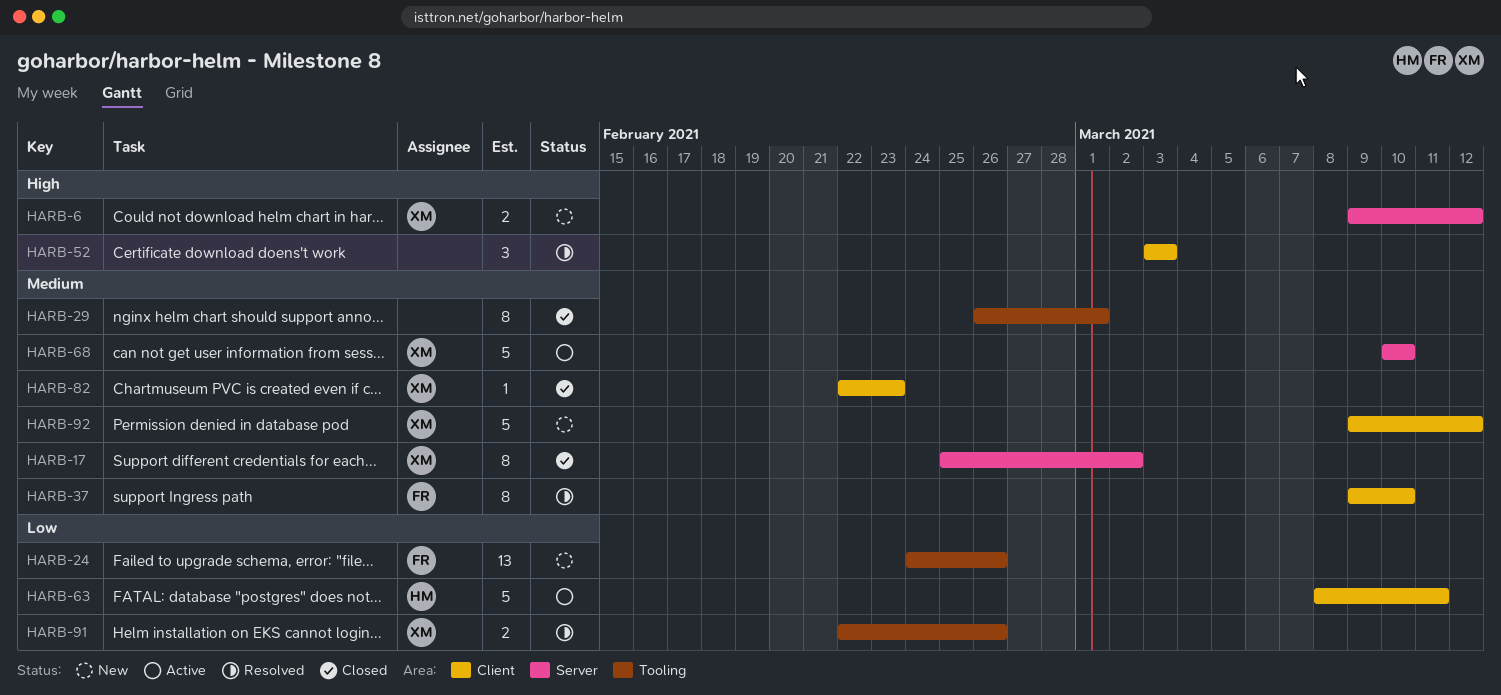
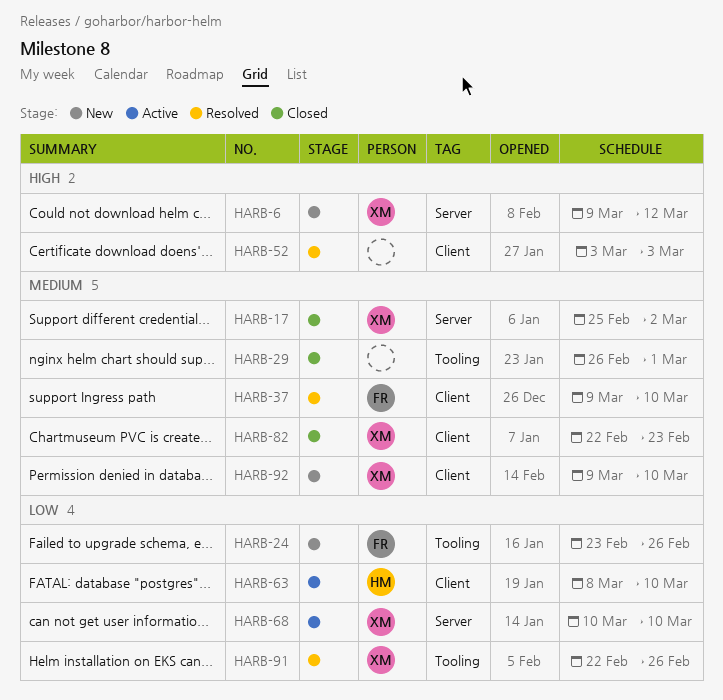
HARB-24, start: Feb 24 -> Feb 23
HARB-63, due: Mar 11 -> Mar 10
HARB-68, priority: Medium -> Low
HARB-92, due: Mar 12 -> Mar 10

